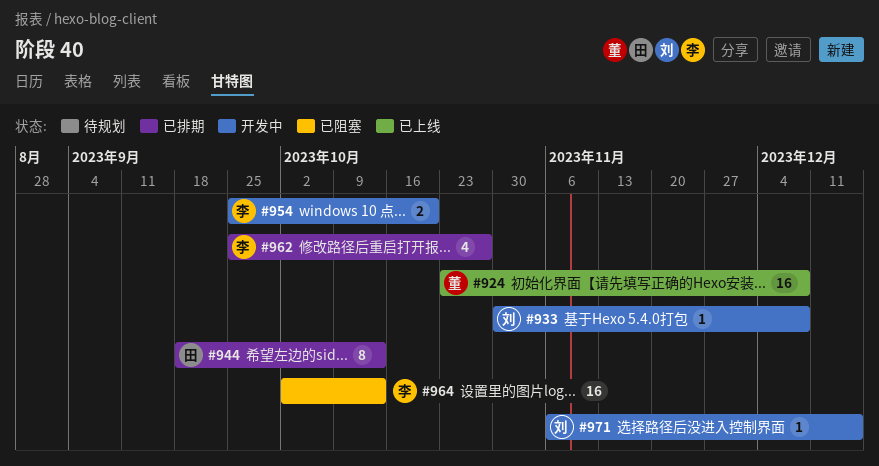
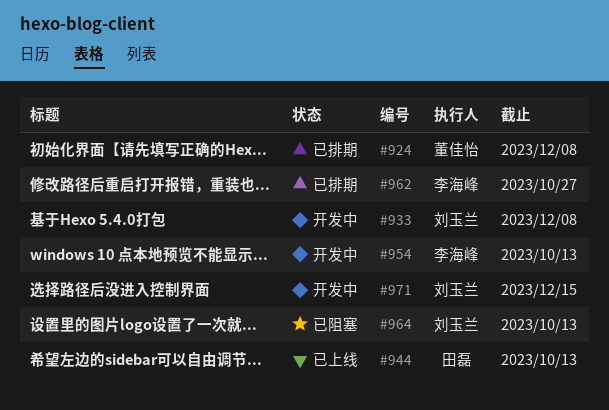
#924, status: 已上线 -> 已排期
#944, status: 已排期 -> 已上线
#954, due: Oct 20 -> Oct 13
#964, owner: 李海峰 -> 刘玉兰

